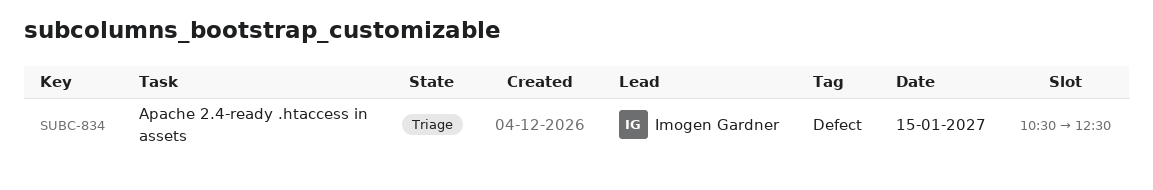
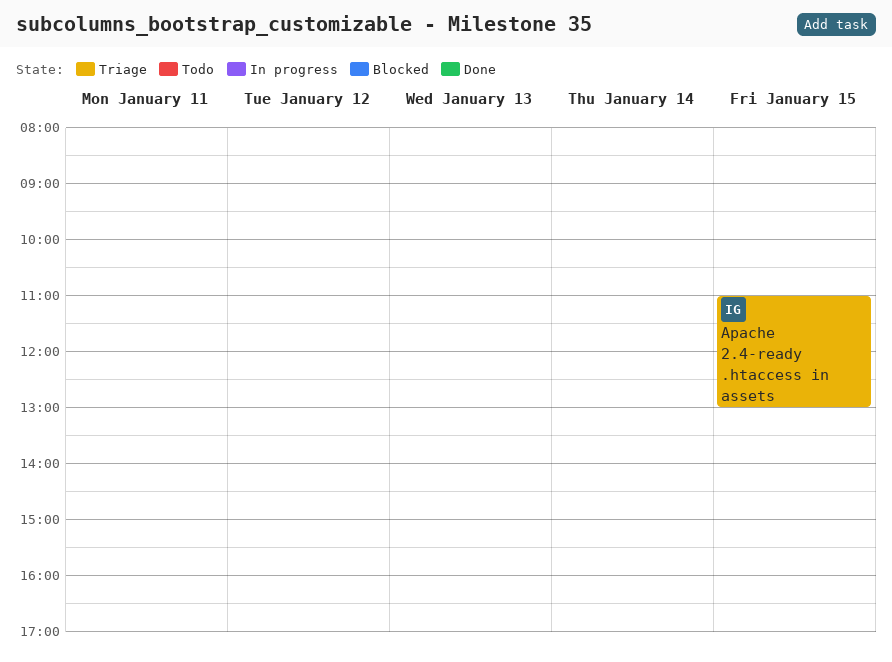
Apache 2.4-ready .htaccess in assets, begins: 10:30 -> 11:00
Apache 2.4-ready .htaccess in assets, ends: 12:30 -> 13:00

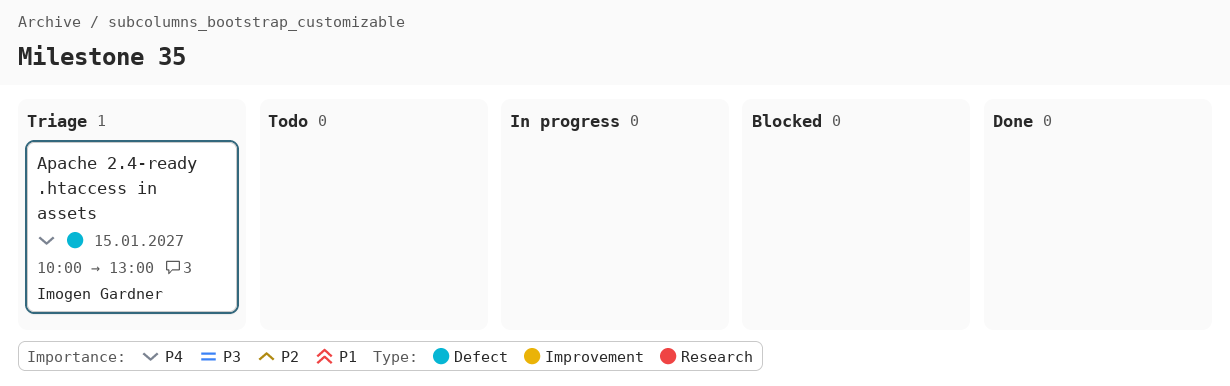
Apache 2.4-ready .htaccess in assets, begins: 11:00 -> 10:00

